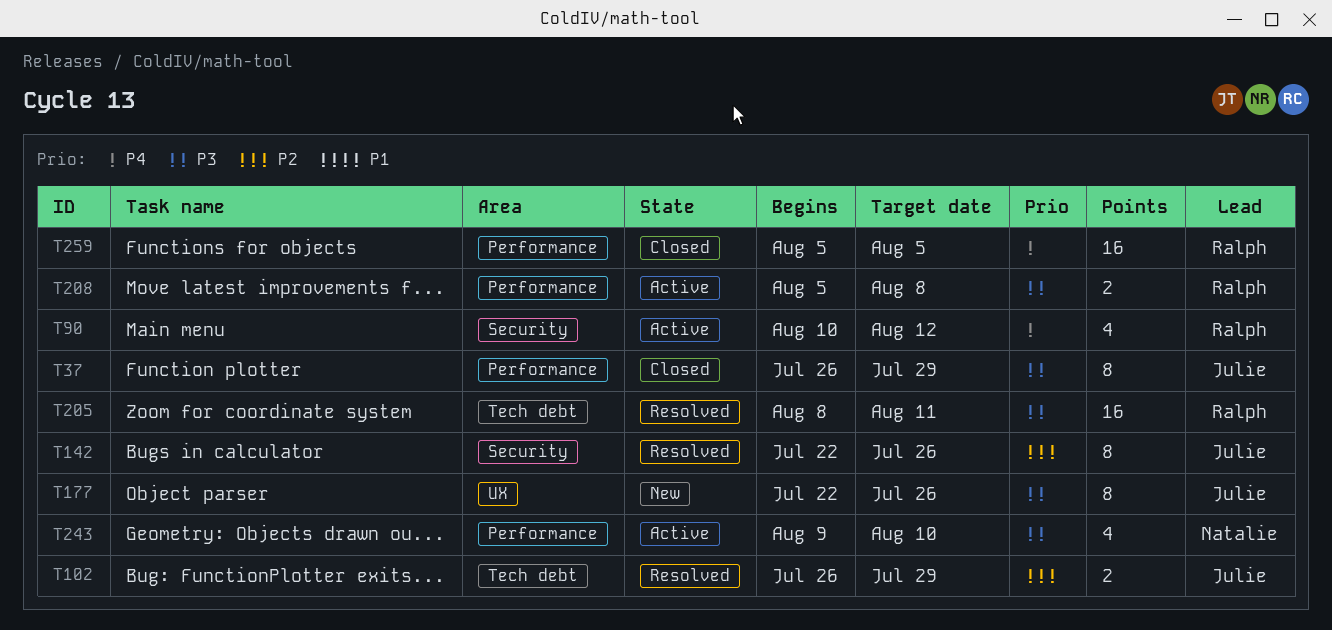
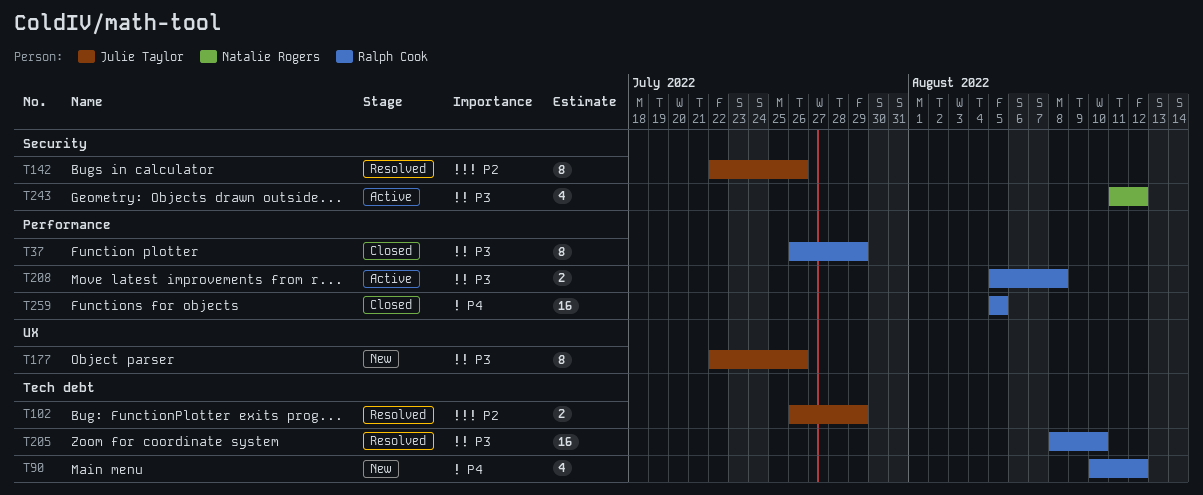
T37, owner: Julie Taylor -> Ralph Cook
T90, status: Active -> New
T90, label: Security -> Tech debt
T205, due: Aug 11 -> Aug 10
T243, label: Performance -> Security
T243, start: Aug 9 -> Aug 11
T243, due: Aug 10 -> Aug 12

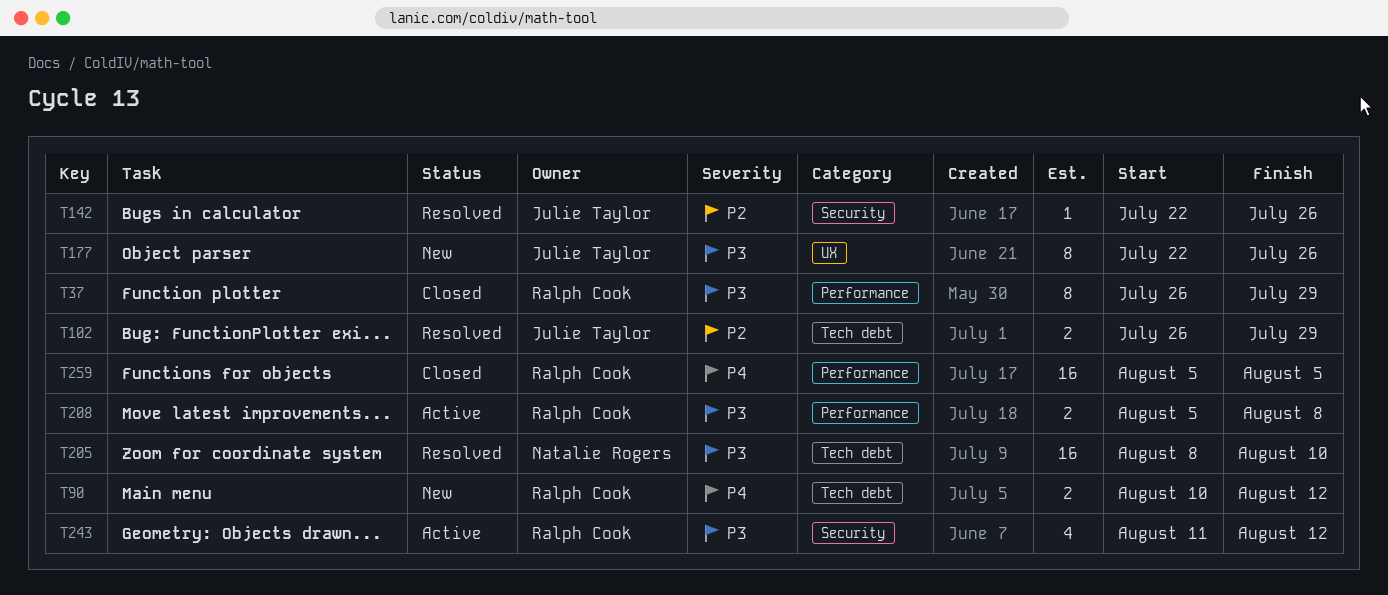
T90, estimate: 4 -> 2
T142, estimate: 8 -> 1
T205, owner: Ralph Cook -> Natalie Rogers
T243, owner: Natalie Rogers -> Ralph Cook

